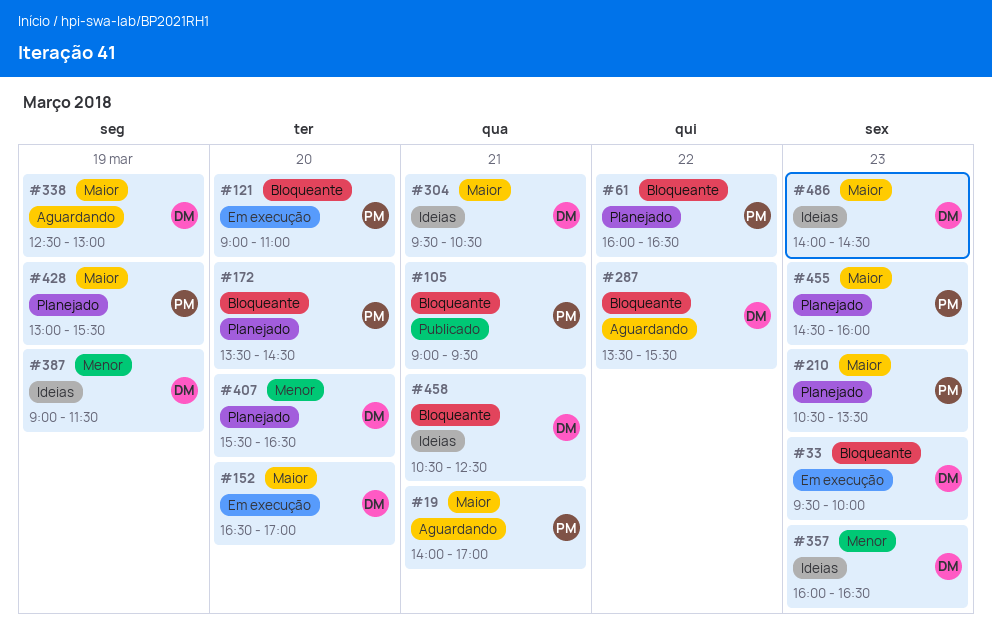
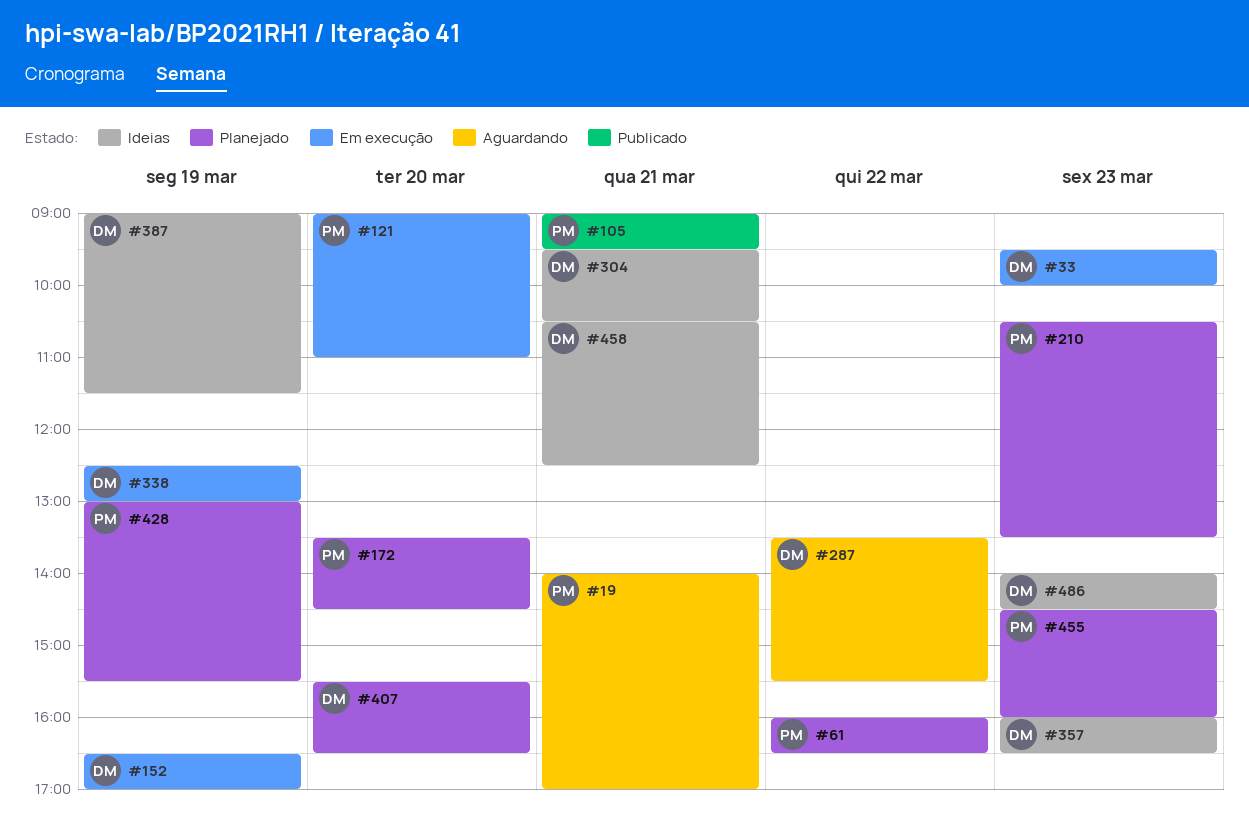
#152, day: Mar 20 -> Mar 19
#338, status: Aguardando -> Em execução

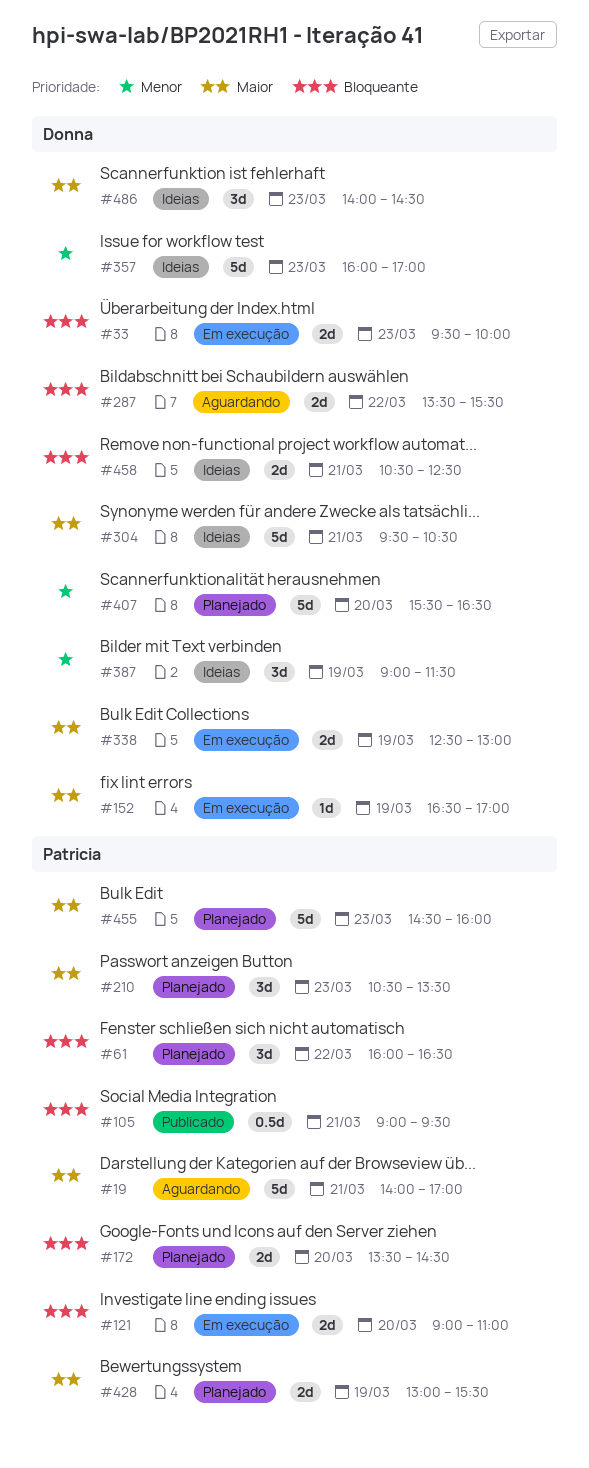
#357, ends: 16:30 -> 17:00

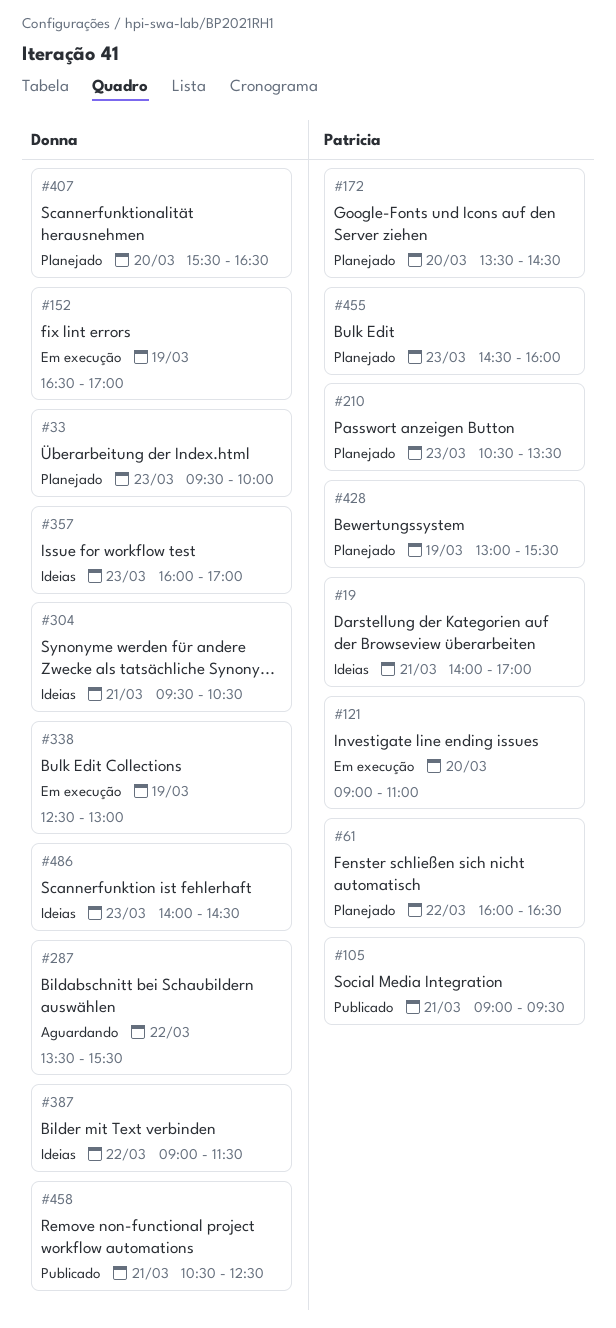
#19, status: Aguardando -> Ideias
#33, status: Em execução -> Planejado
#387, day: Mar 19 -> Mar 22
#458, status: Ideias -> Publicado

